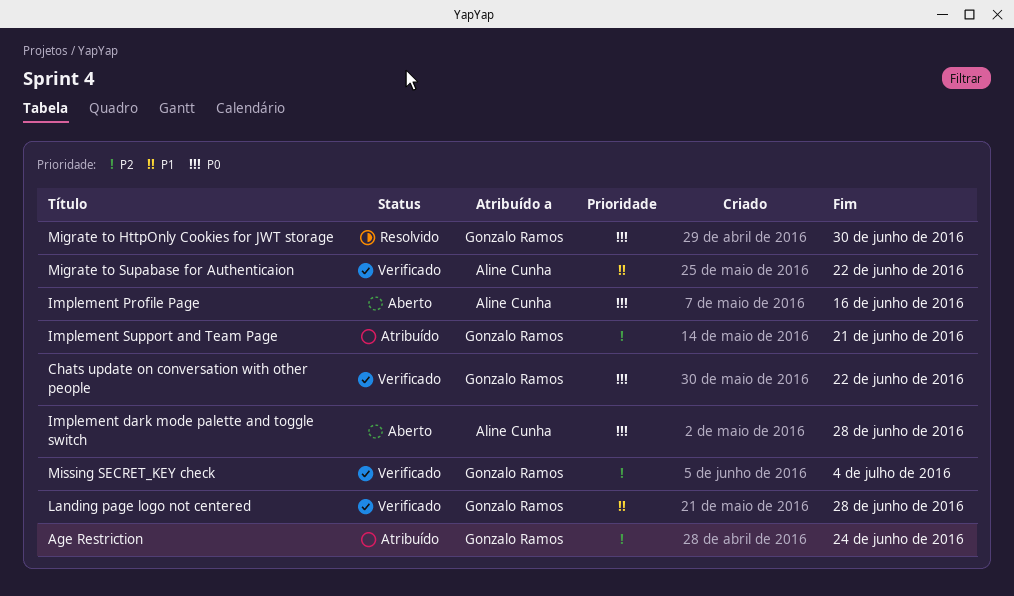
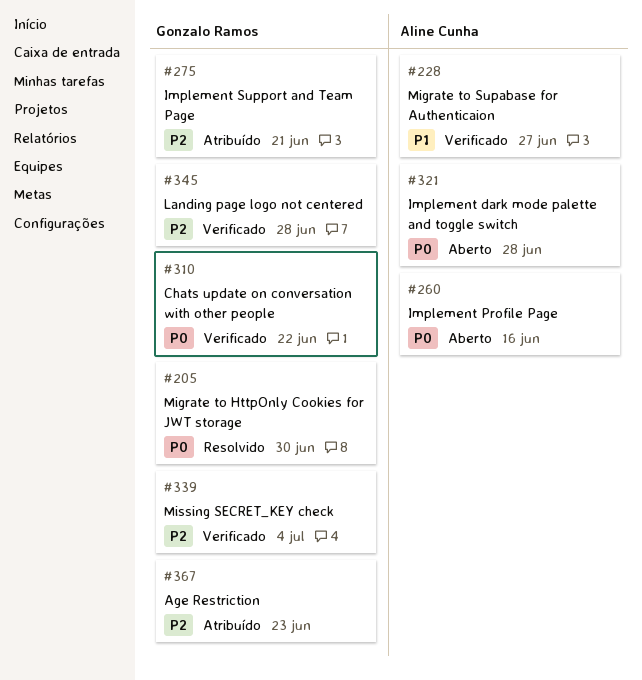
Age Restriction, due: Jun 24 -> Jun 23
Landing page logo not centered, priority: P1 -> P2
Migrate to Supabase for Authenticaion, due: Jun 22 -> Jun 27

